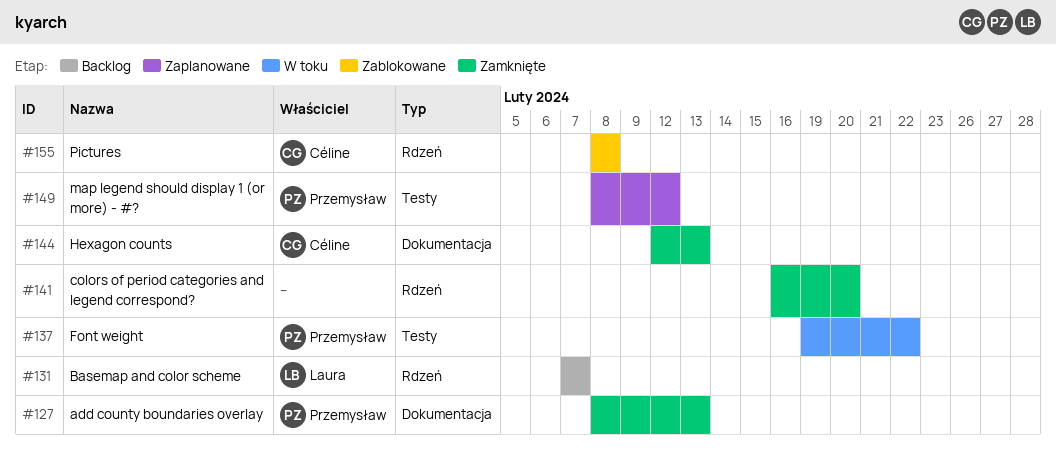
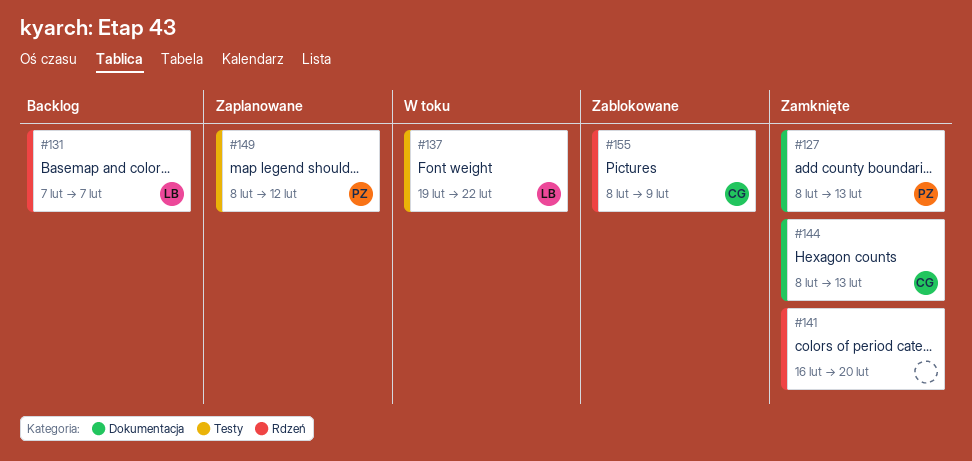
#137, owner: Przemysław -> Laura
#144, start: Feb 12 -> Feb 8
#155, due: Feb 8 -> Feb 9

